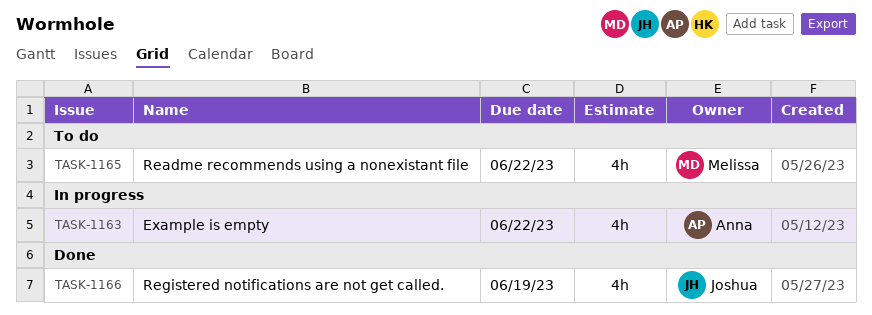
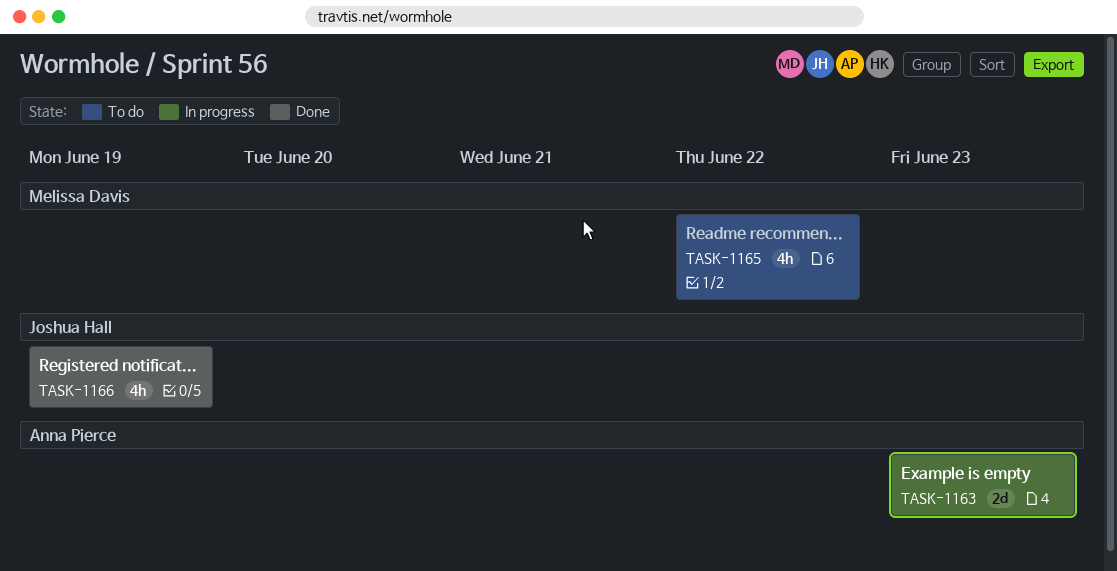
TASK-1163, estimate: 4h -> 2d
TASK-1163, due: Jun 22 -> Jun 23

